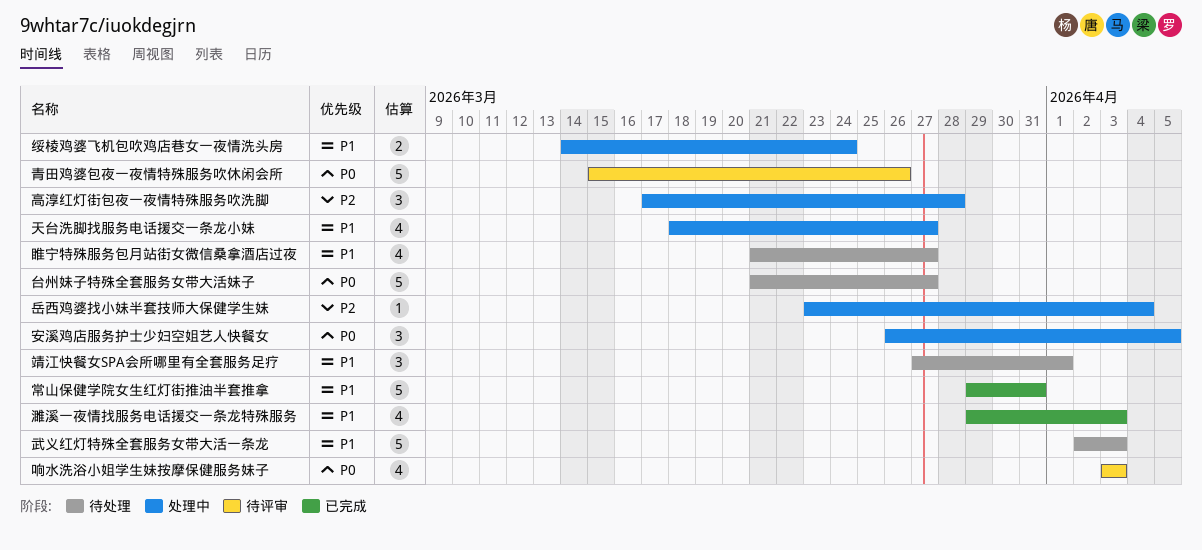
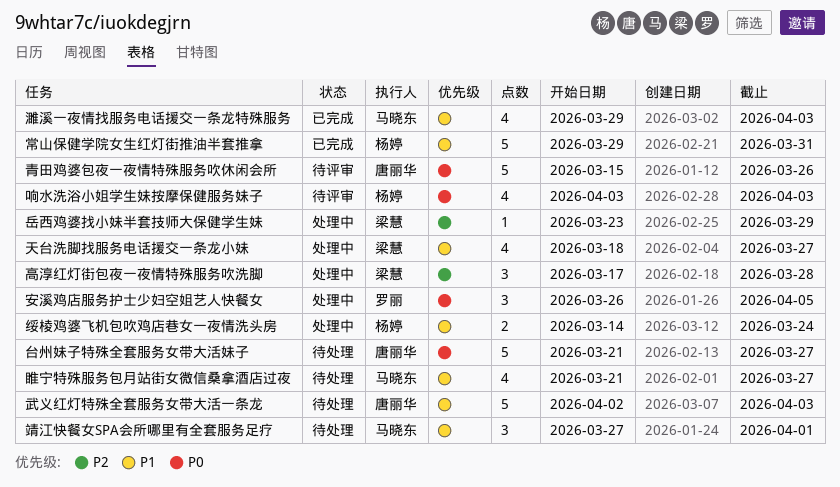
岳西鸡婆找小妹半套技师大保健学生妹, due: Apr 4 -> Mar 29

